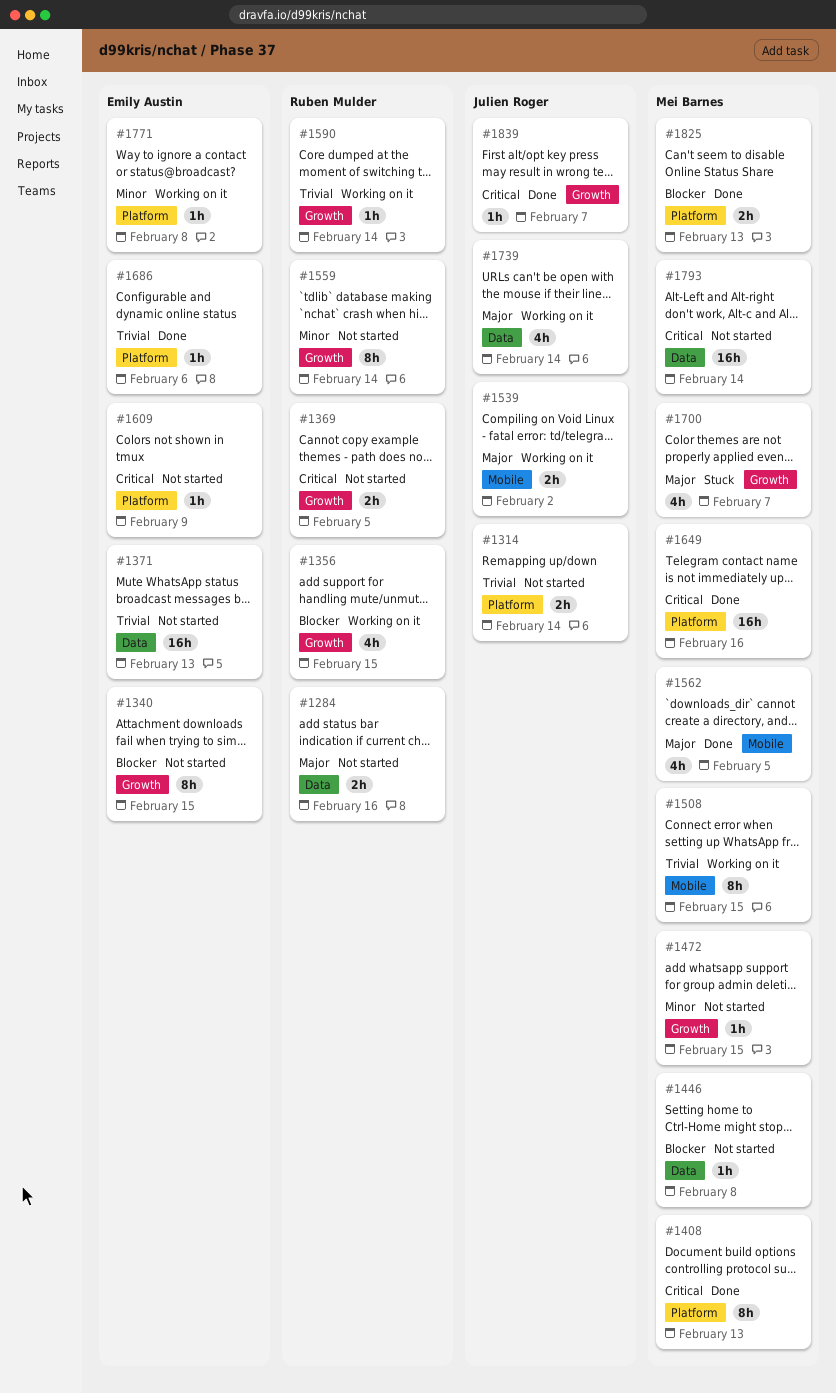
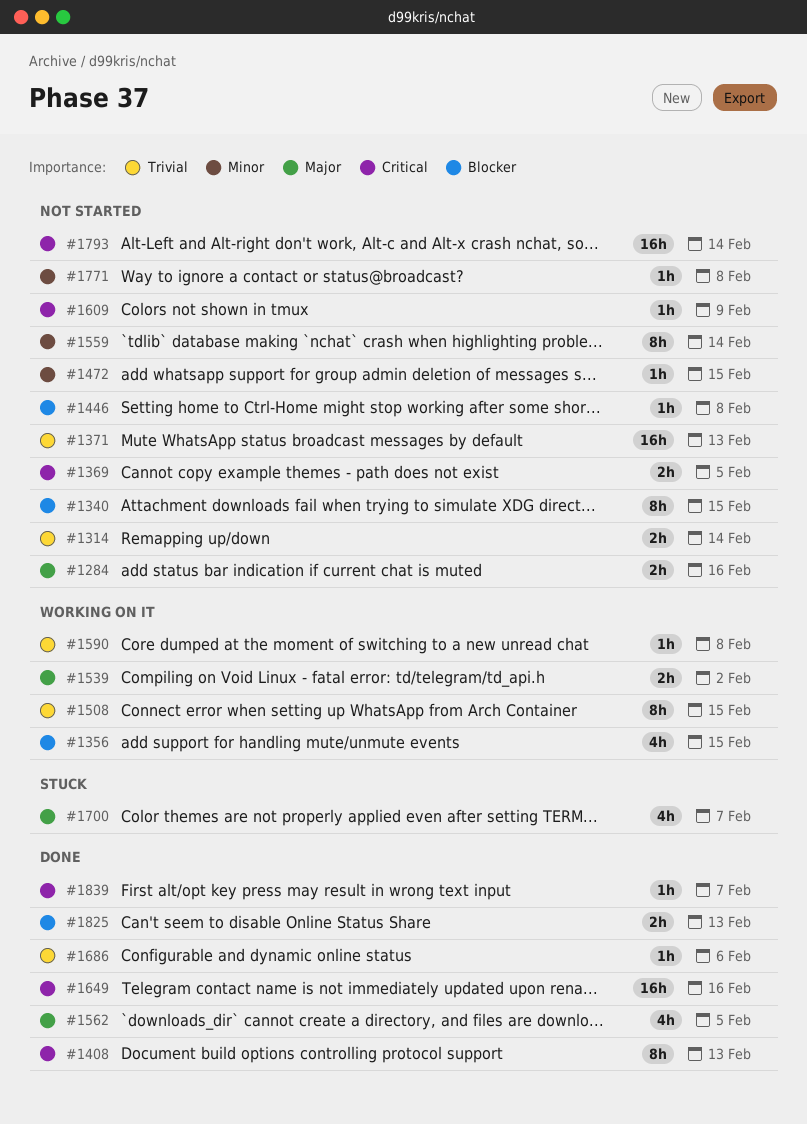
#1590, due: Feb 14 -> Feb 8
#1739: present -> none
#1771, status: Working on it -> Not started

